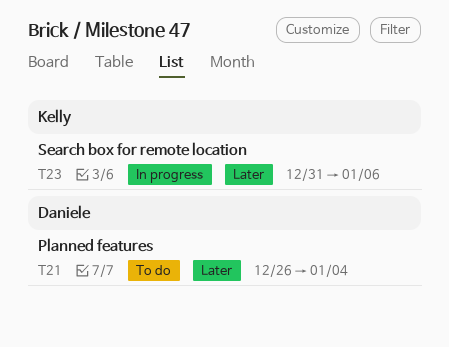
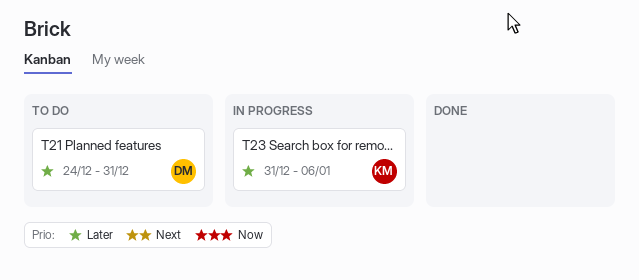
T21, start: Dec 26 -> Dec 24
T21, due: Jan 4 -> Dec 31

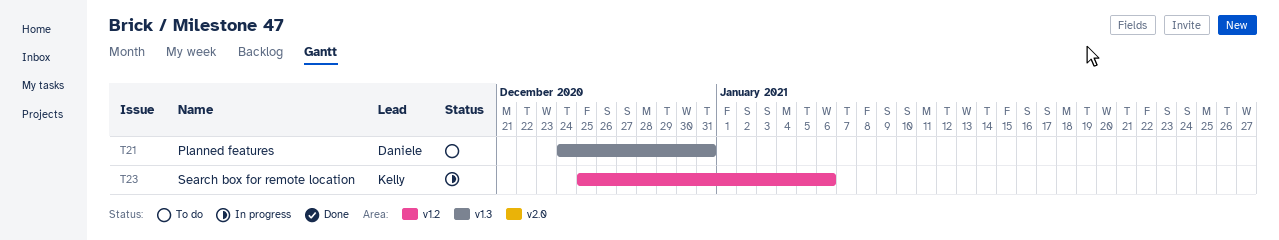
T23, start: Dec 31 -> Dec 25

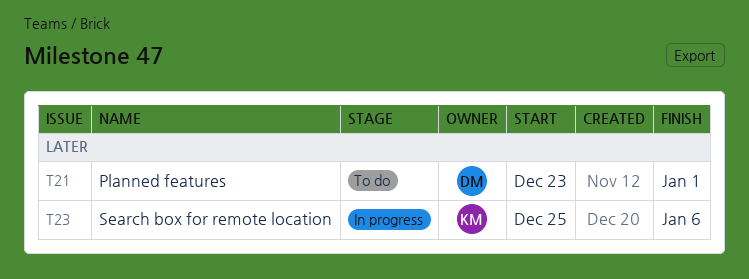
T21, start: Dec 24 -> Dec 23
T21, due: Dec 31 -> Jan 1

